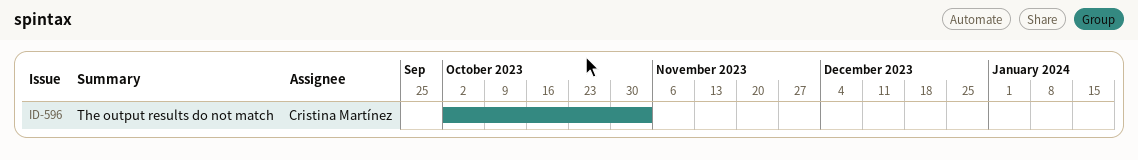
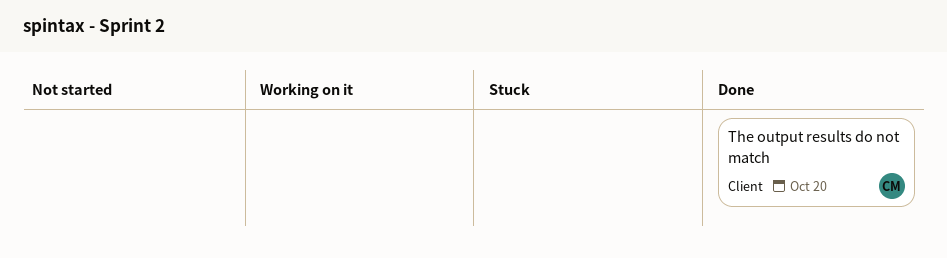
The output results do not match, due: Nov 3 -> Oct 20

